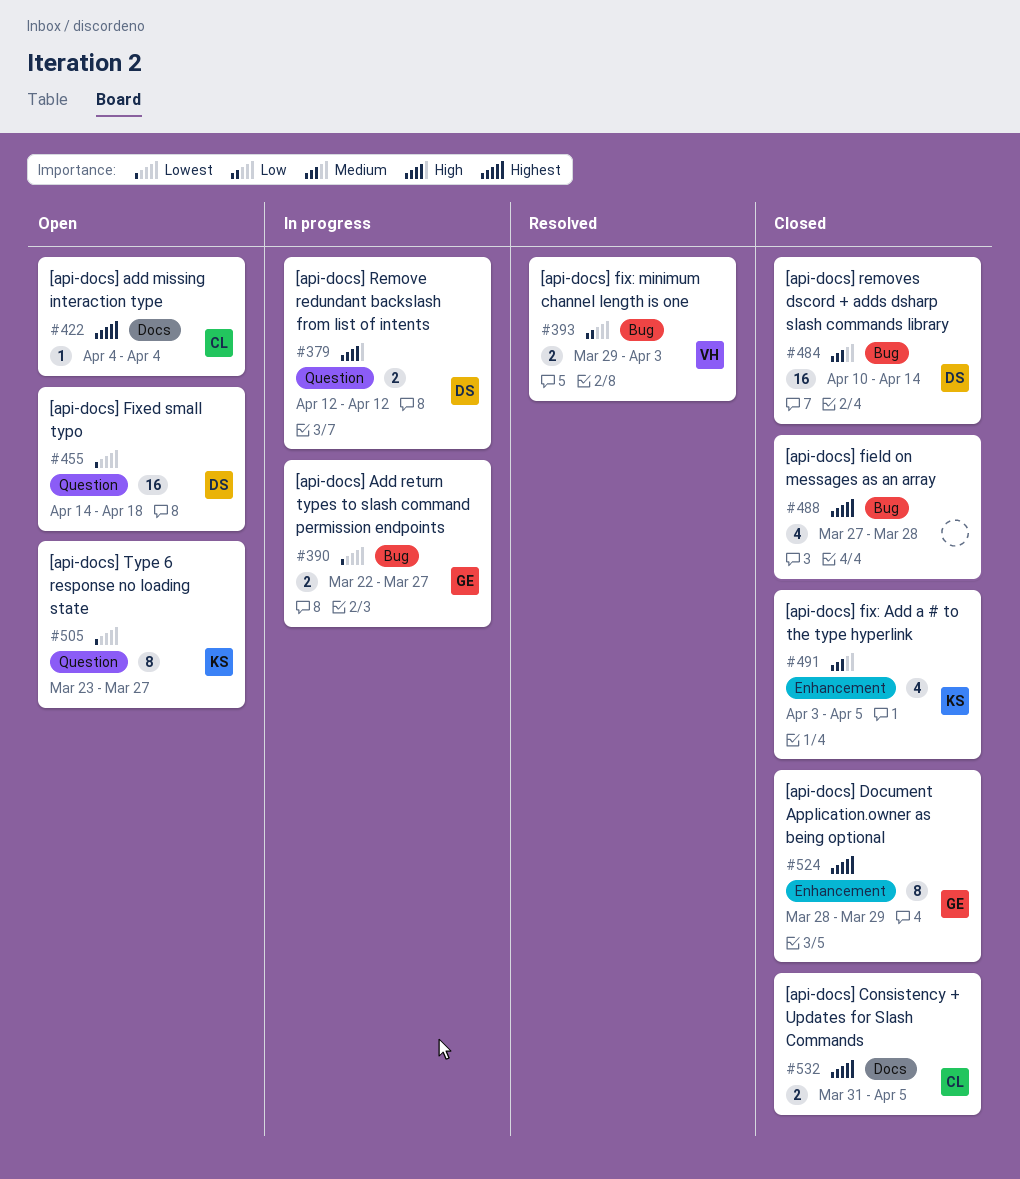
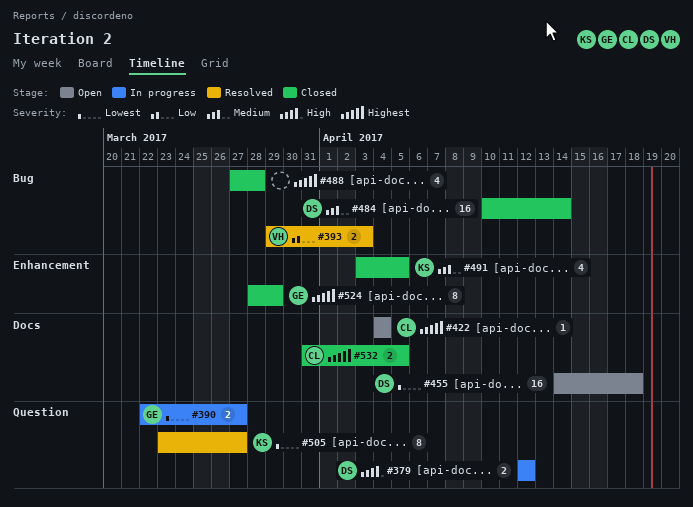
#390, label: Bug -> Question
#455, label: Question -> Docs
#505, status: Open -> Resolved

